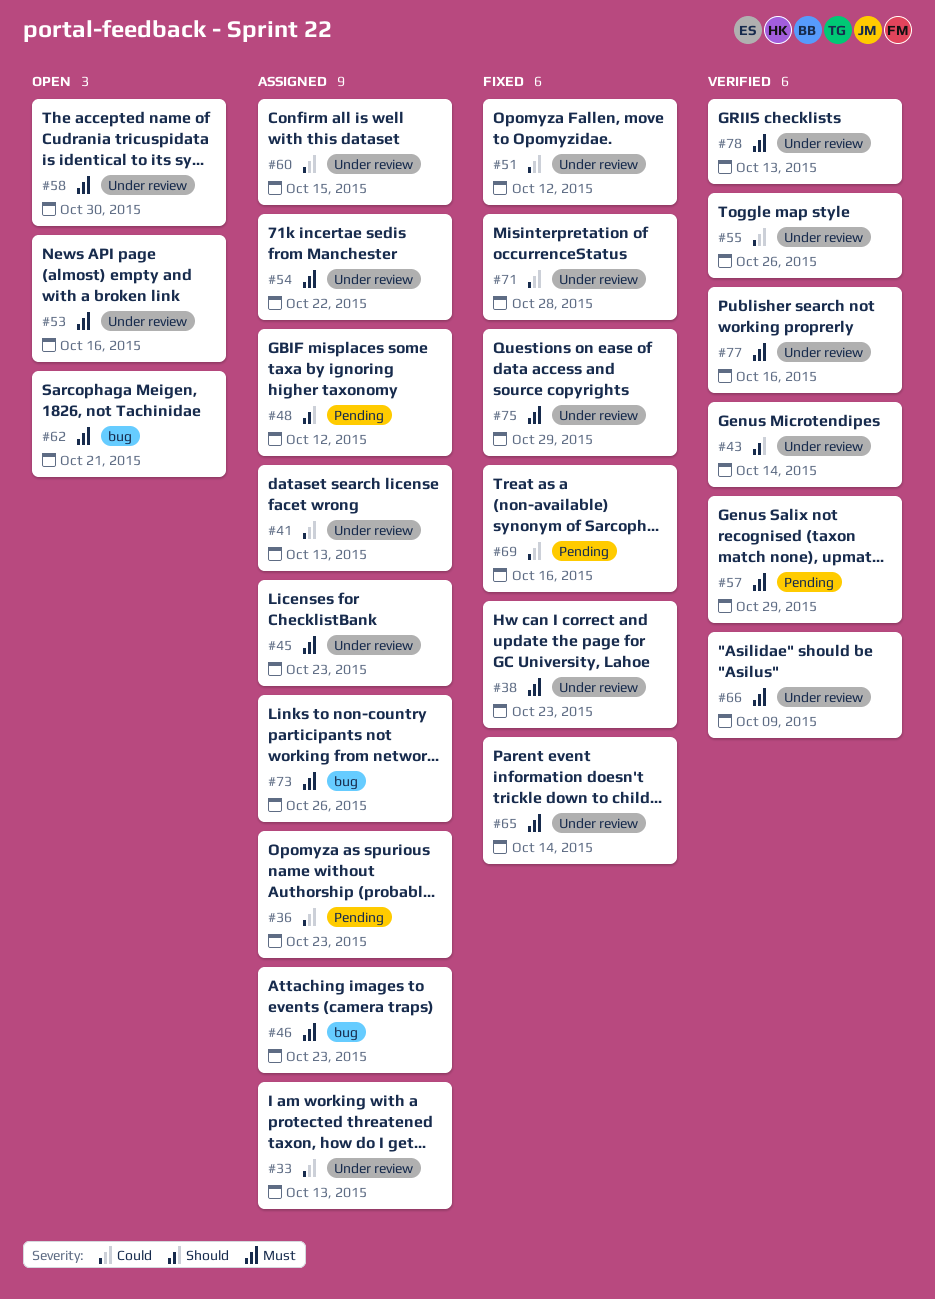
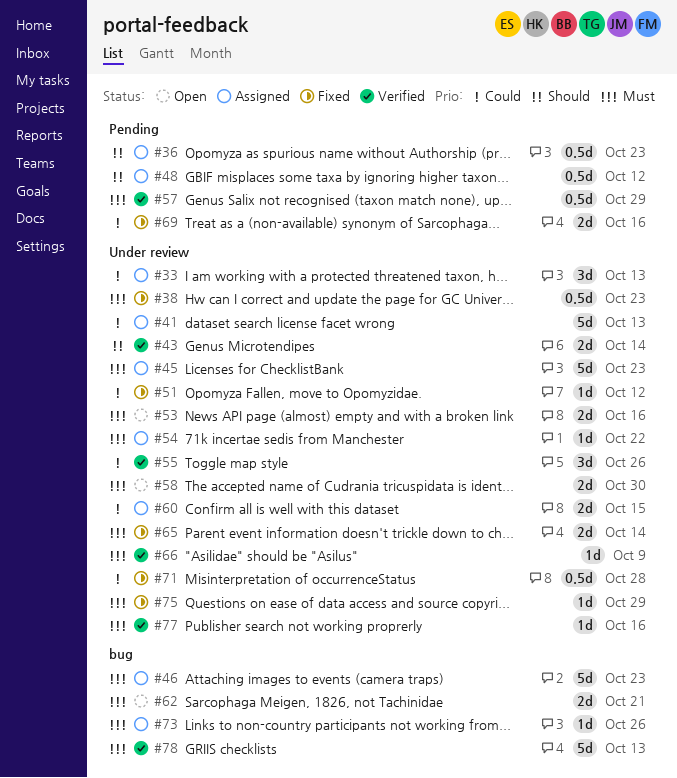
#36, priority: Could -> Should
#78, label: Under review -> bug

